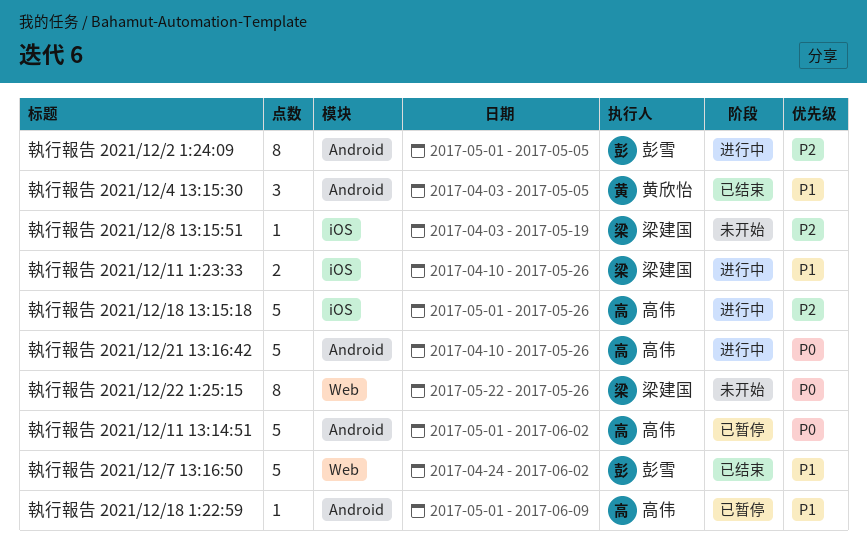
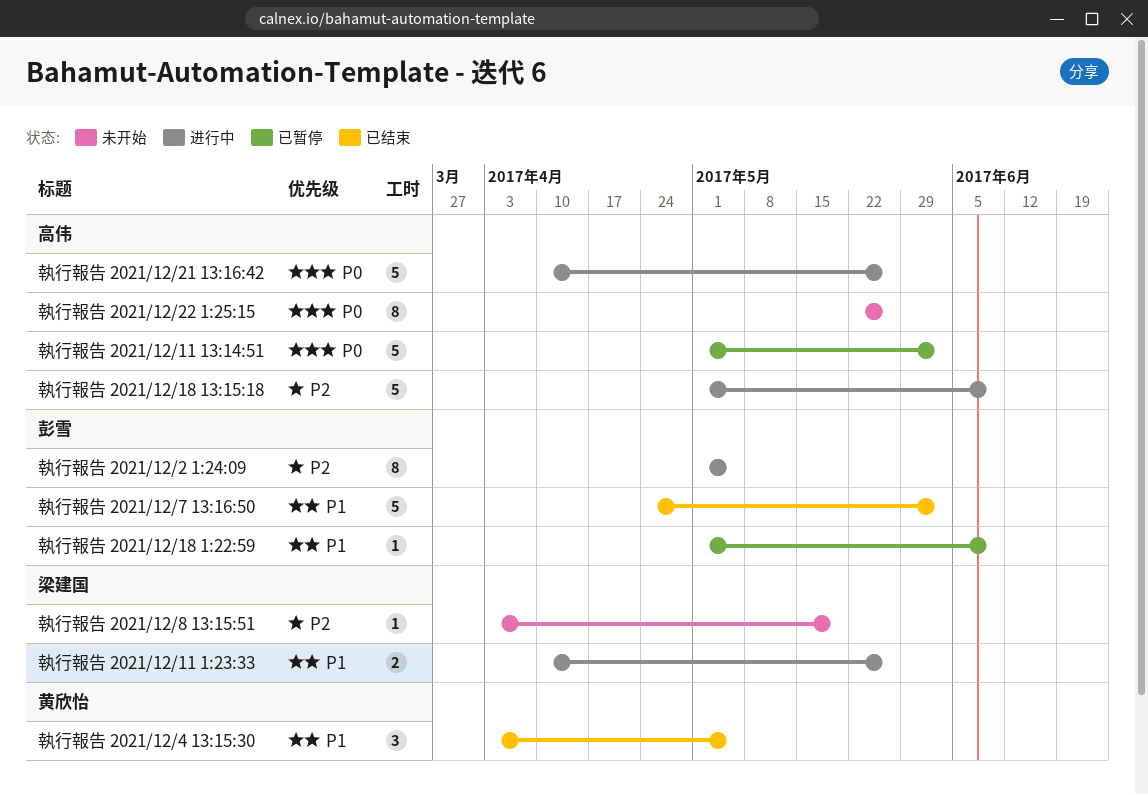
執行報告 2021/12/18 13:15:18, due: May 26 -> Jun 9
執行報告 2021/12/18 1:22:59, owner: 高伟 -> 彭雪
執行報告 2021/12/22 1:25:15, owner: 梁建国 -> 高伟

